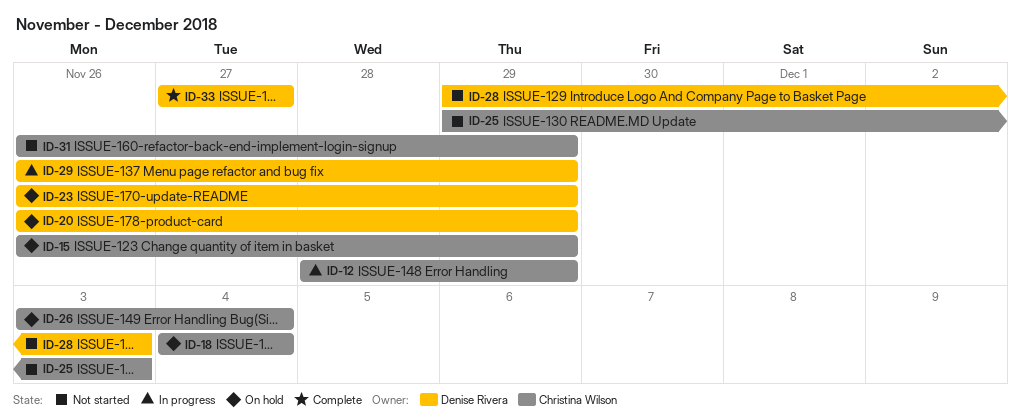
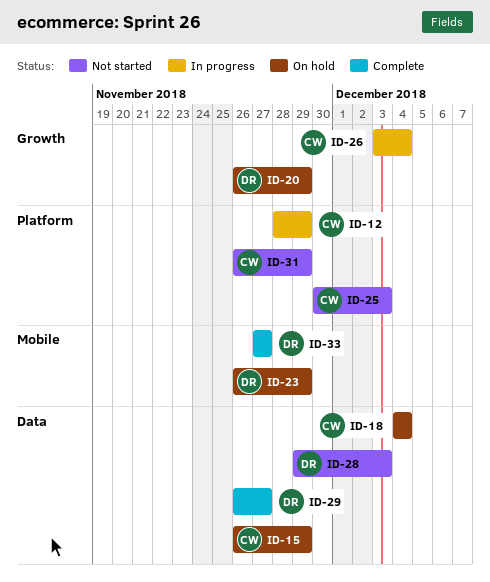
ID-25, start: Nov 29 -> Nov 30
ID-26, status: On hold -> In progress
ID-29, status: In progress -> Complete
ID-29, due: Nov 29 -> Nov 27

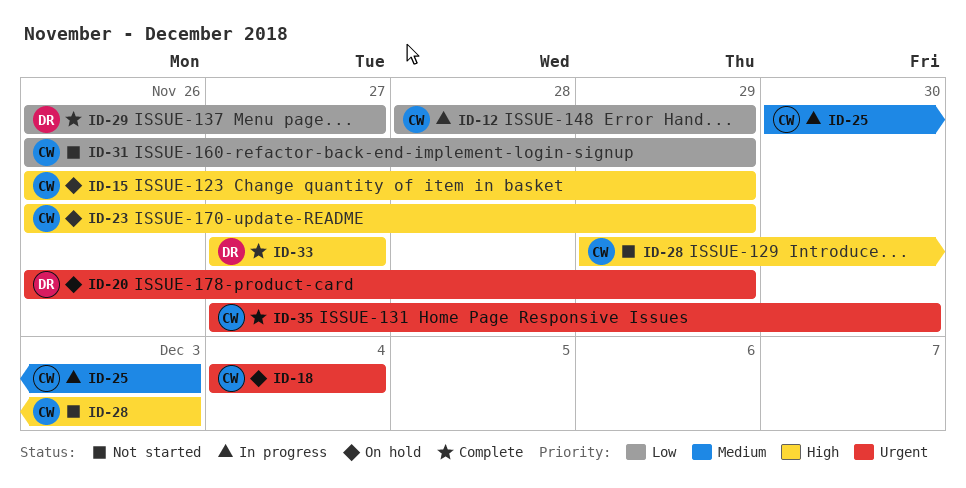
ID-23, owner: DR -> CW
ID-25, status: Not started -> In progress
ID-26: present -> none
ID-28, owner: DR -> CW
ID-35: none -> present

